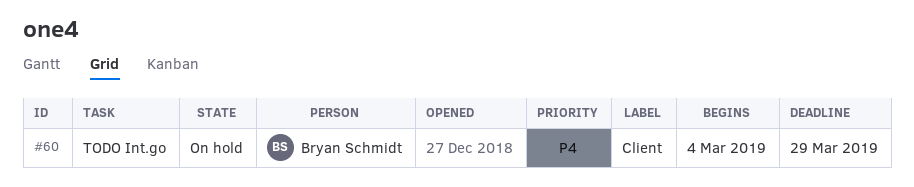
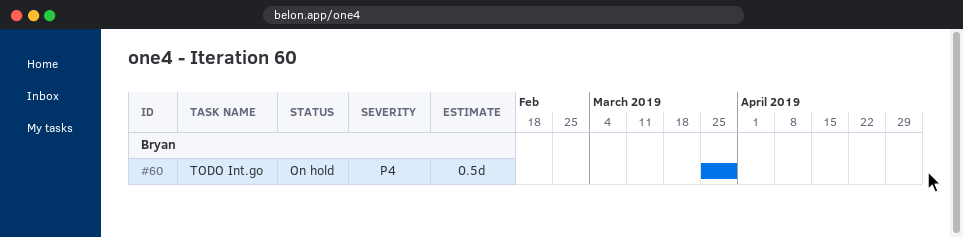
#60, start: Mar 4 -> Mar 25

